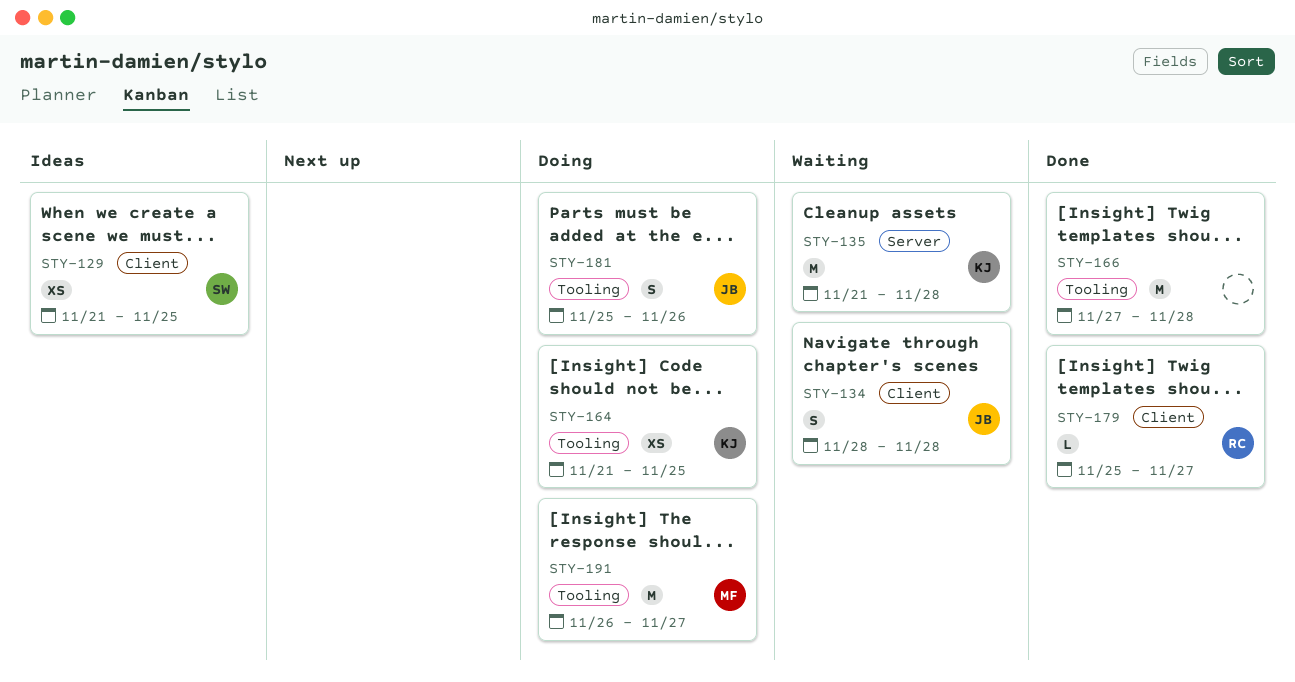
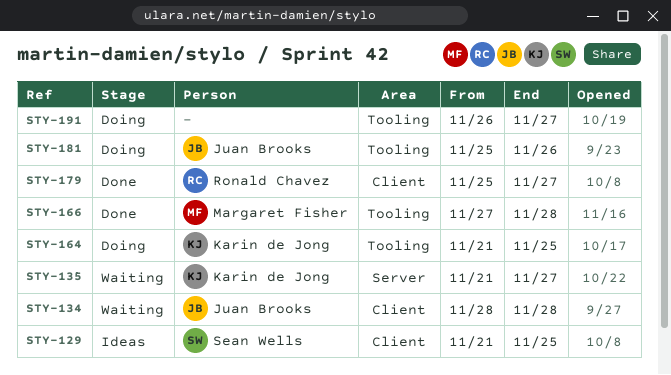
STY-135, due: Nov 28 -> Nov 27
STY-166, owner: none -> Margaret Fisher
STY-191, owner: Margaret Fisher -> none

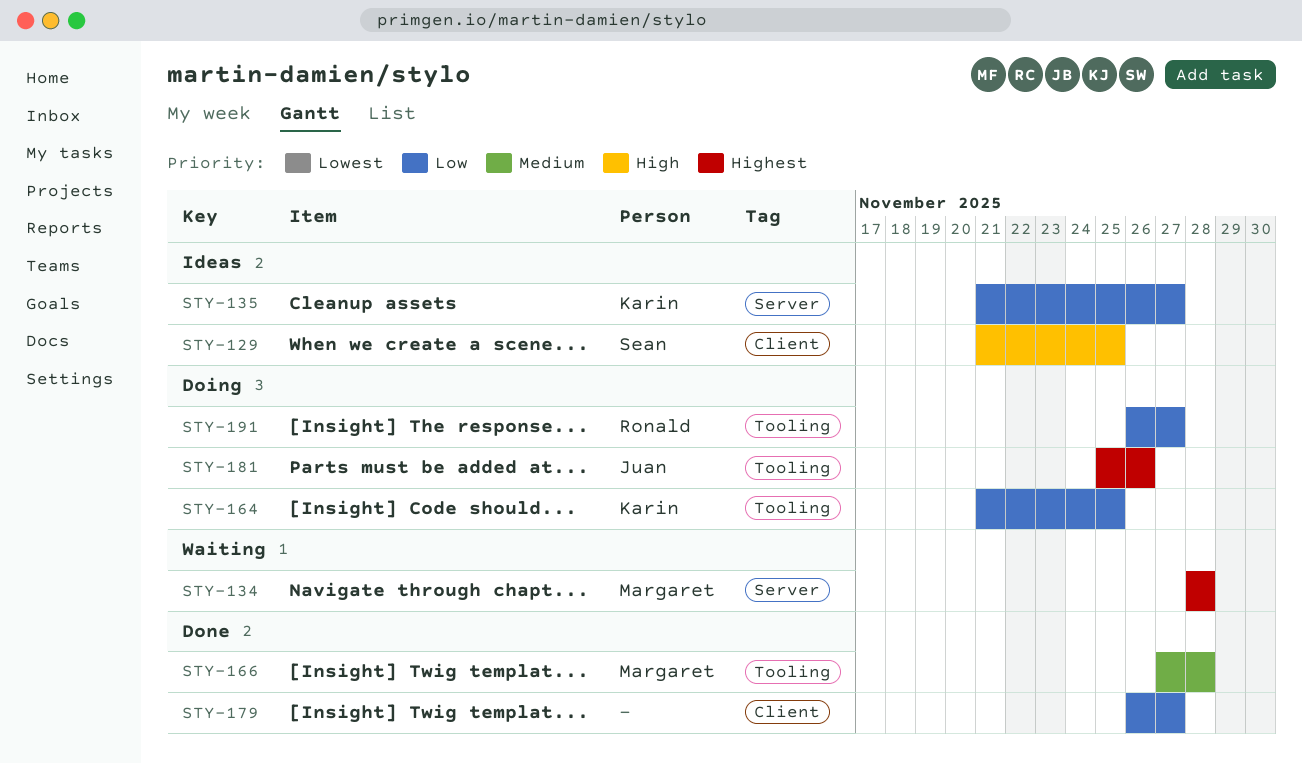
STY-134, owner: Juan Brooks -> Margaret Fisher
STY-134, label: Client -> Server
STY-135, status: Waiting -> Ideas
STY-179, owner: Ronald Chavez -> none
STY-179, start: Nov 25 -> Nov 26
STY-191, owner: none -> Ronald Chavez

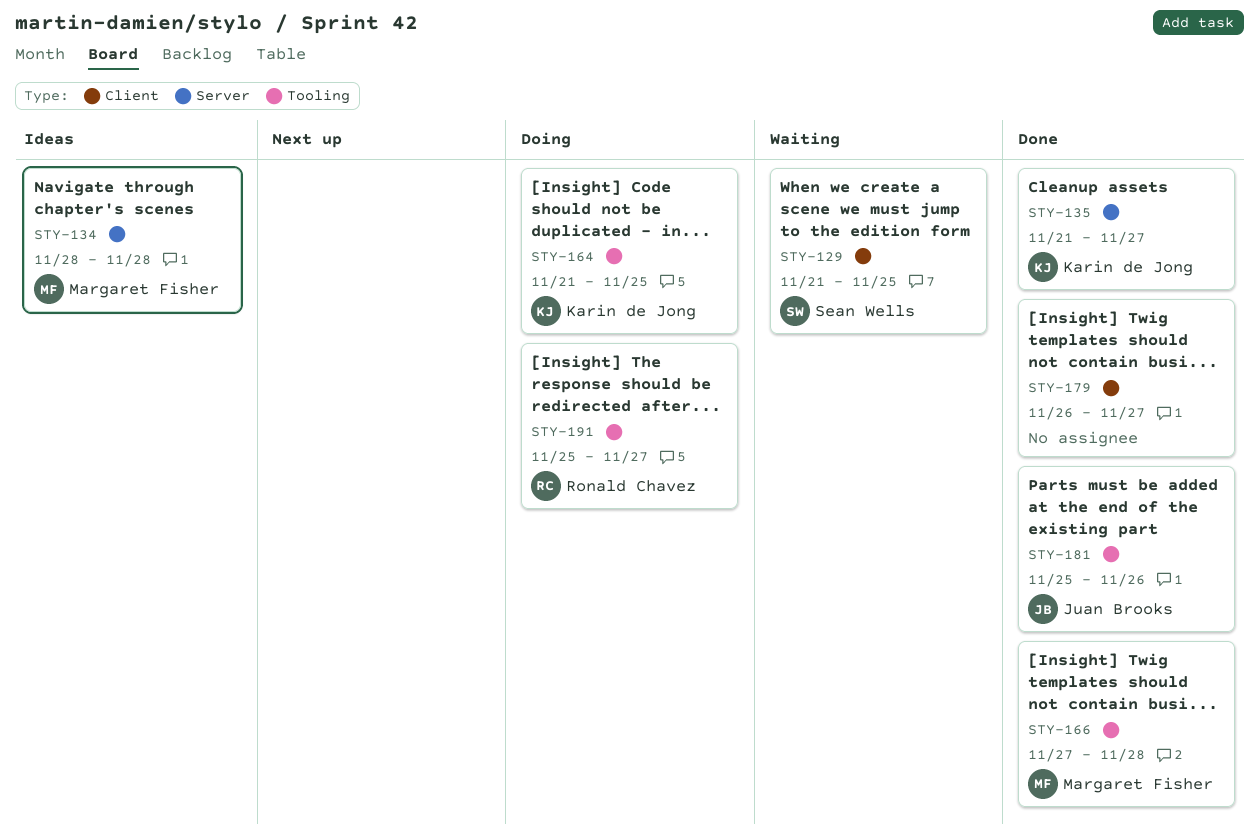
STY-129, status: Ideas -> Waiting
STY-134, status: Waiting -> Ideas
STY-135, status: Ideas -> Done
STY-181, status: Doing -> Done
STY-191, start: Nov 26 -> Nov 25

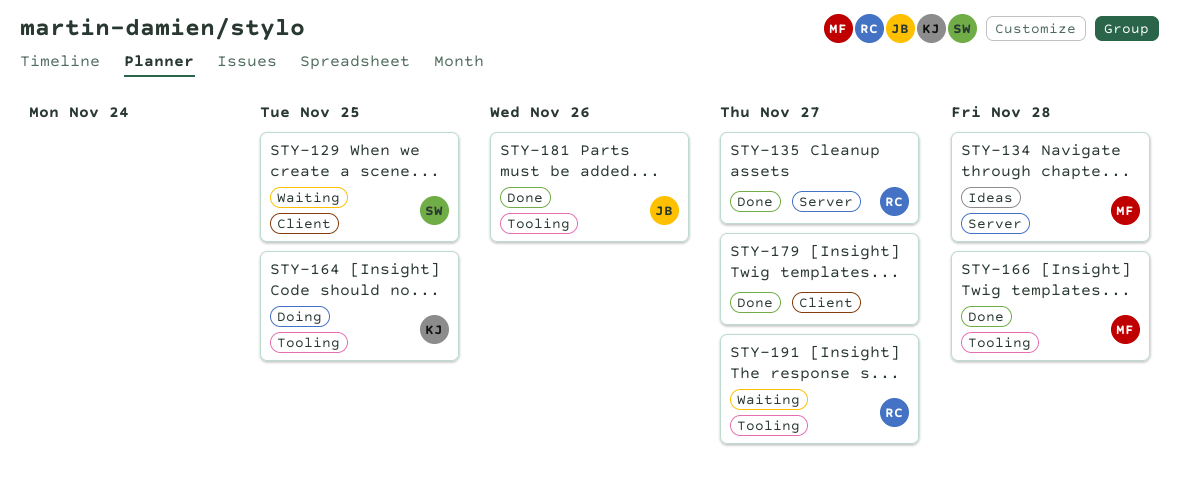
STY-135, owner: Karin de Jong -> Ronald Chavez
STY-191, status: Doing -> Waiting

